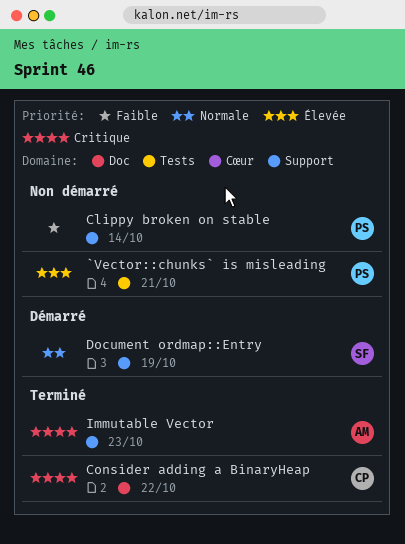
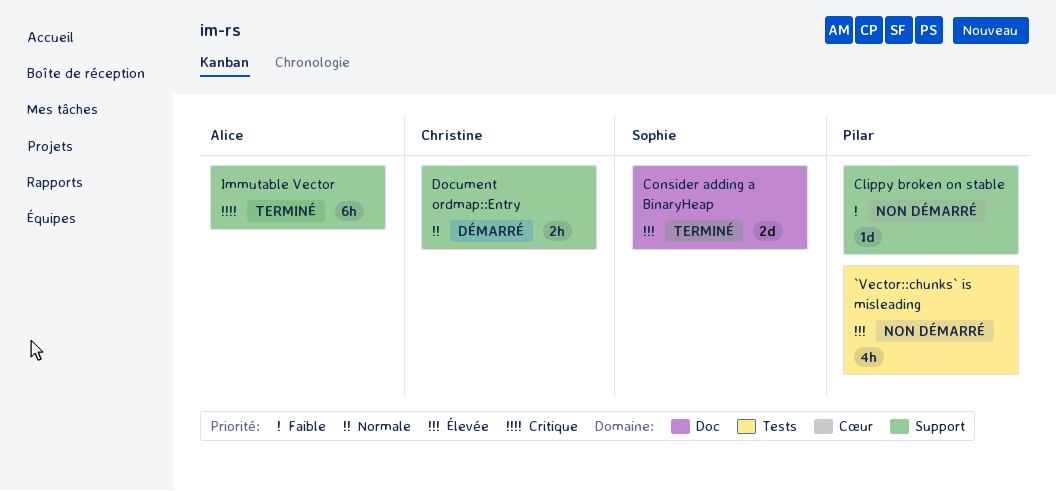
Consider adding a BinaryHeap, owner: Christine -> Sophie
Consider adding a BinaryHeap, priority: Critique -> Élevée
Document ordmap::Entry, owner: Sophie -> Christine

